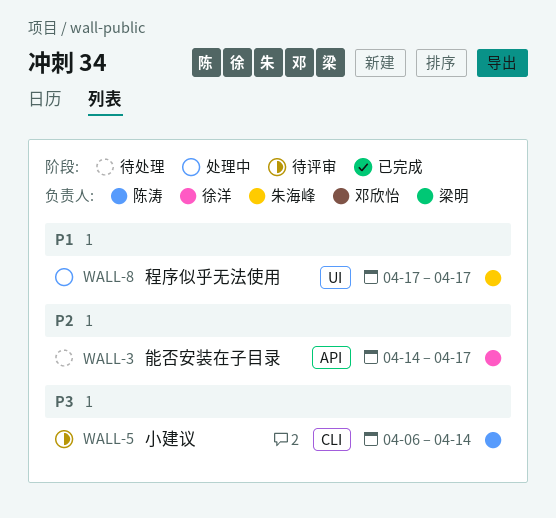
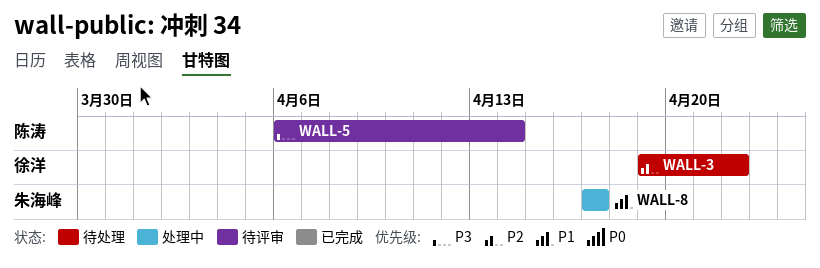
WALL-3, start: Apr 14 -> Apr 19
WALL-3, due: Apr 17 -> Apr 22

